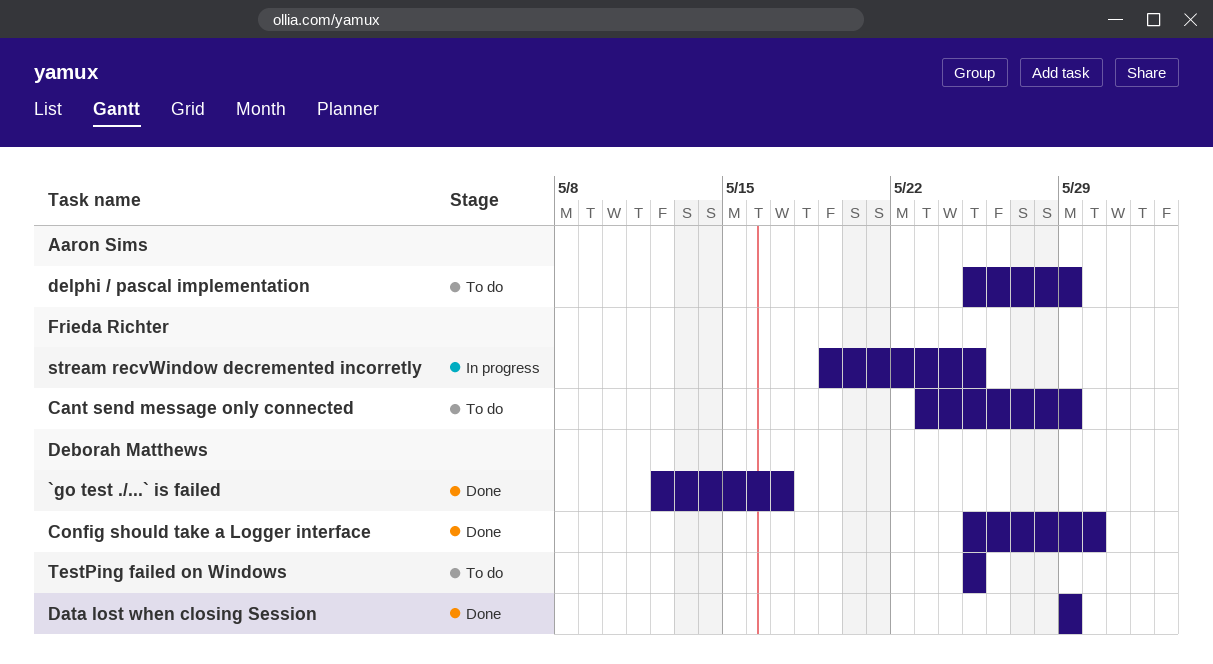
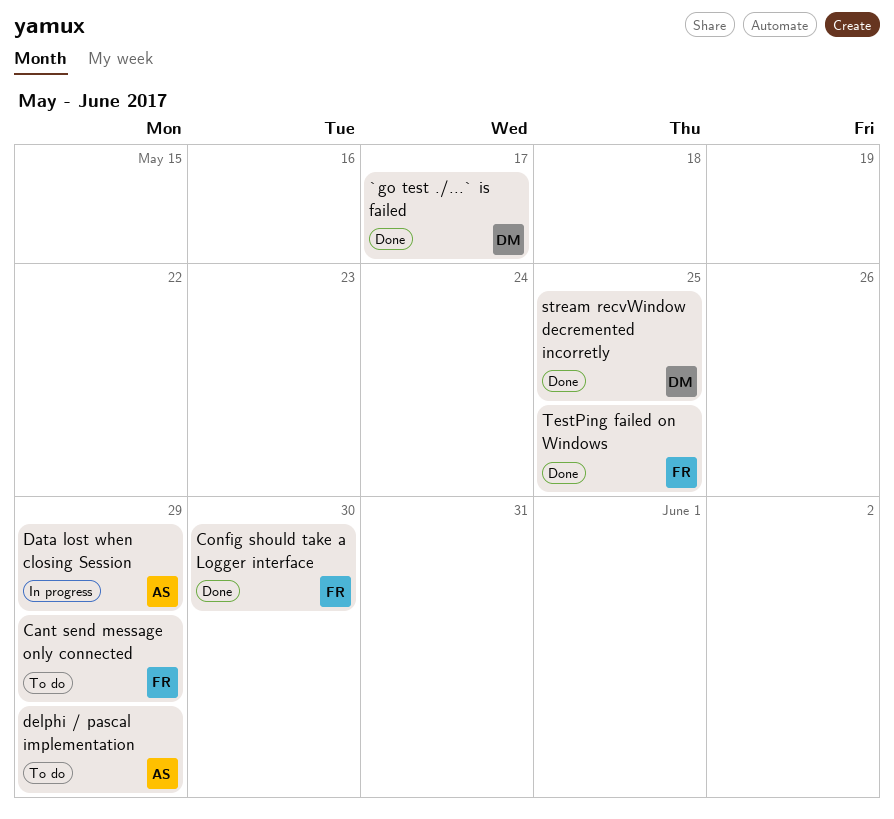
Config should take a Logger interface, owner: Deborah Matthews -> Frieda Richter
Data lost when closing Session, status: Done -> In progress
Data lost when closing Session, owner: Deborah Matthews -> Aaron Sims
stream recvWindow decremented incorretly, status: In progress -> Done
stream recvWindow decremented incorretly, owner: Frieda Richter -> Deborah Matthews
TestPing failed on Windows, status: To do -> Done
TestPing failed on Windows, owner: Deborah Matthews -> Frieda Richter

